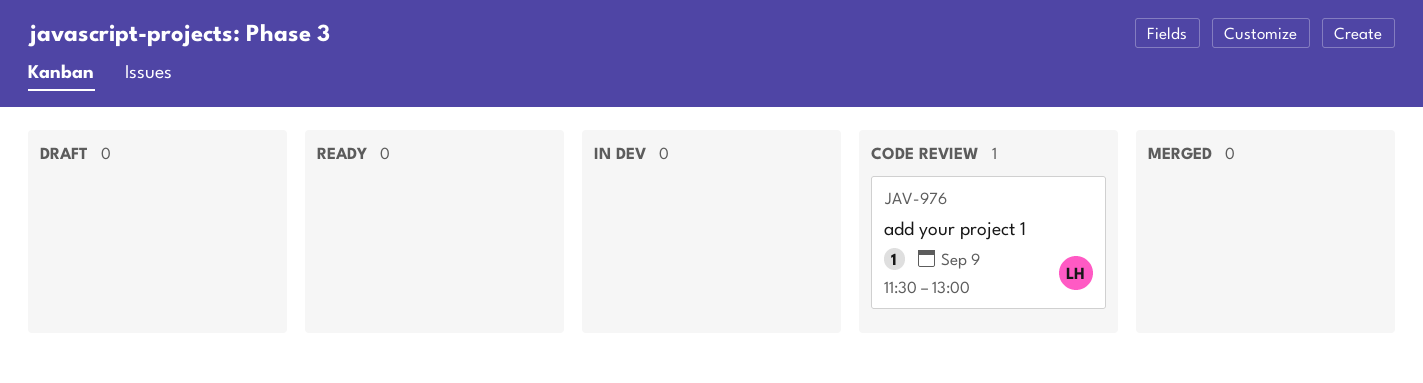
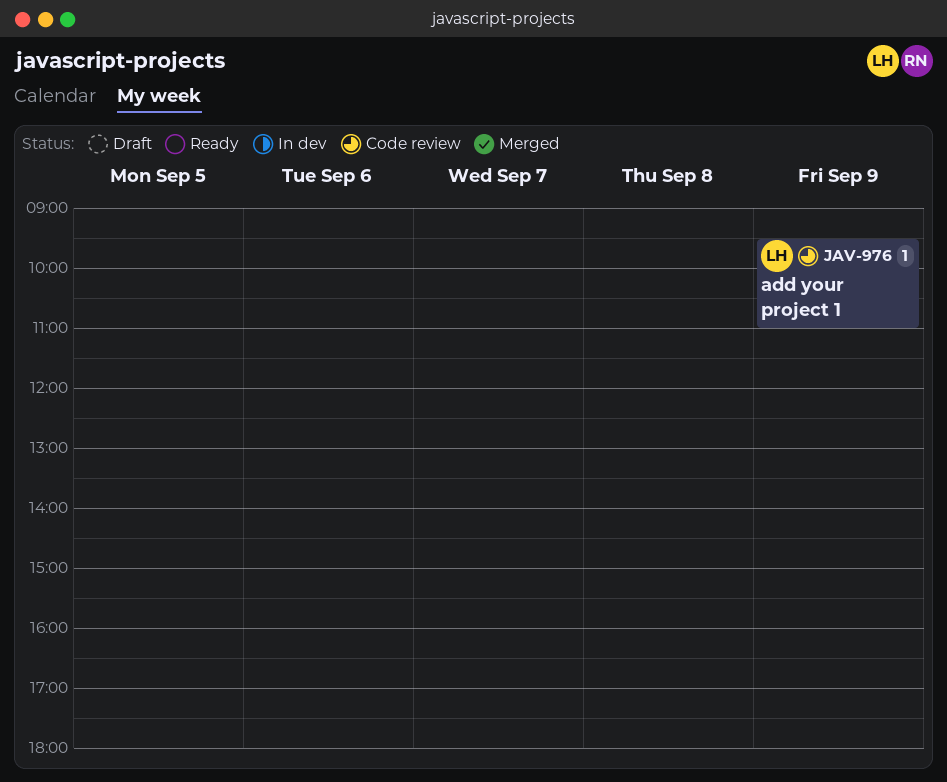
JAV-976, begins: 11:30 -> 09:30
JAV-976, ends: 13:00 -> 11:00

